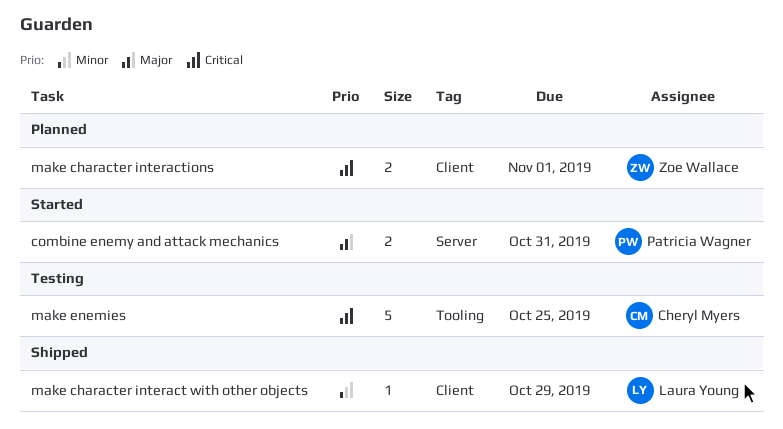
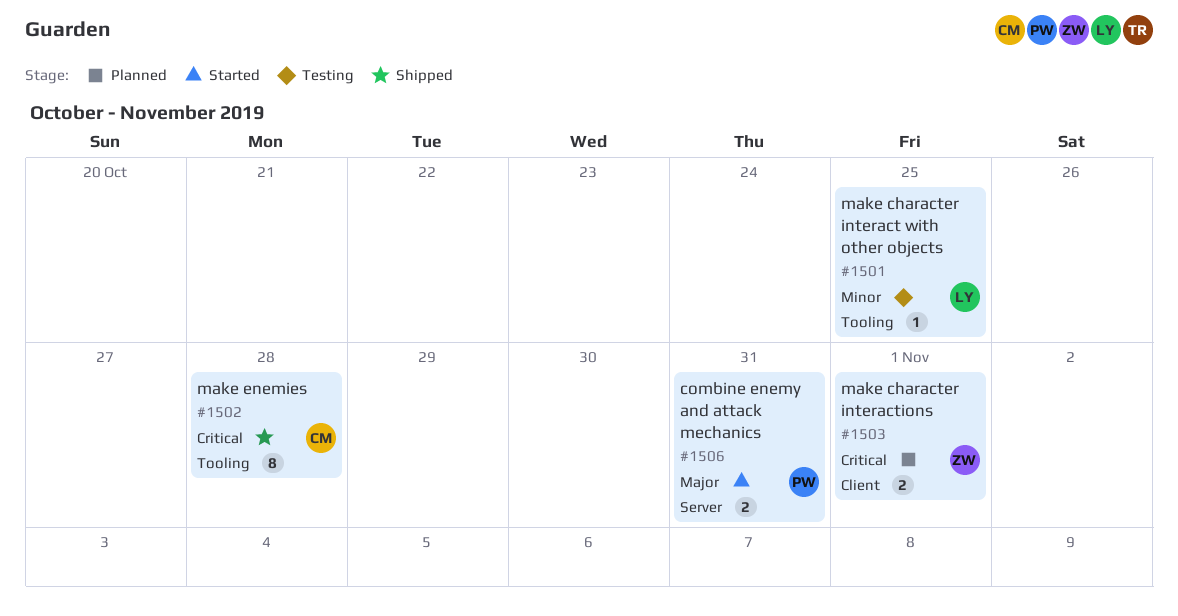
make character interact with other objects, status: Shipped -> Testing
make character interact with other objects, label: Client -> Tooling
make character interact with other objects, due: Oct 29 -> Oct 25
make enemies, status: Testing -> Shipped
make enemies, estimate: 5 -> 8
make enemies, due: Oct 25 -> Oct 28

